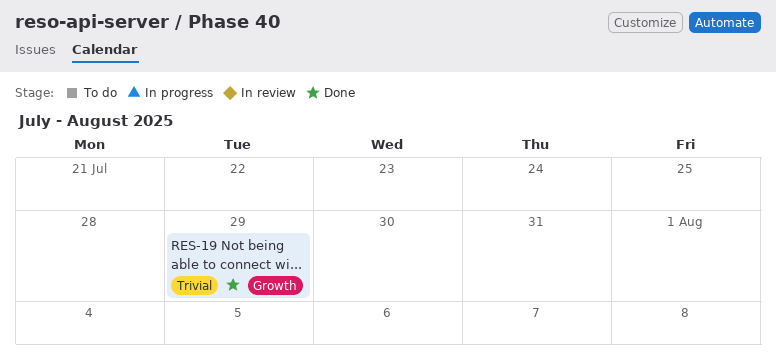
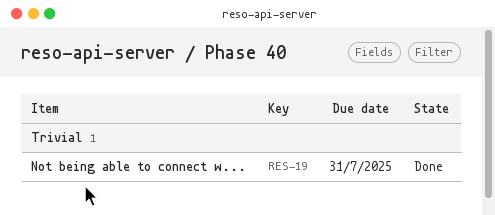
RES-19, due: Jul 29 -> Jul 31

